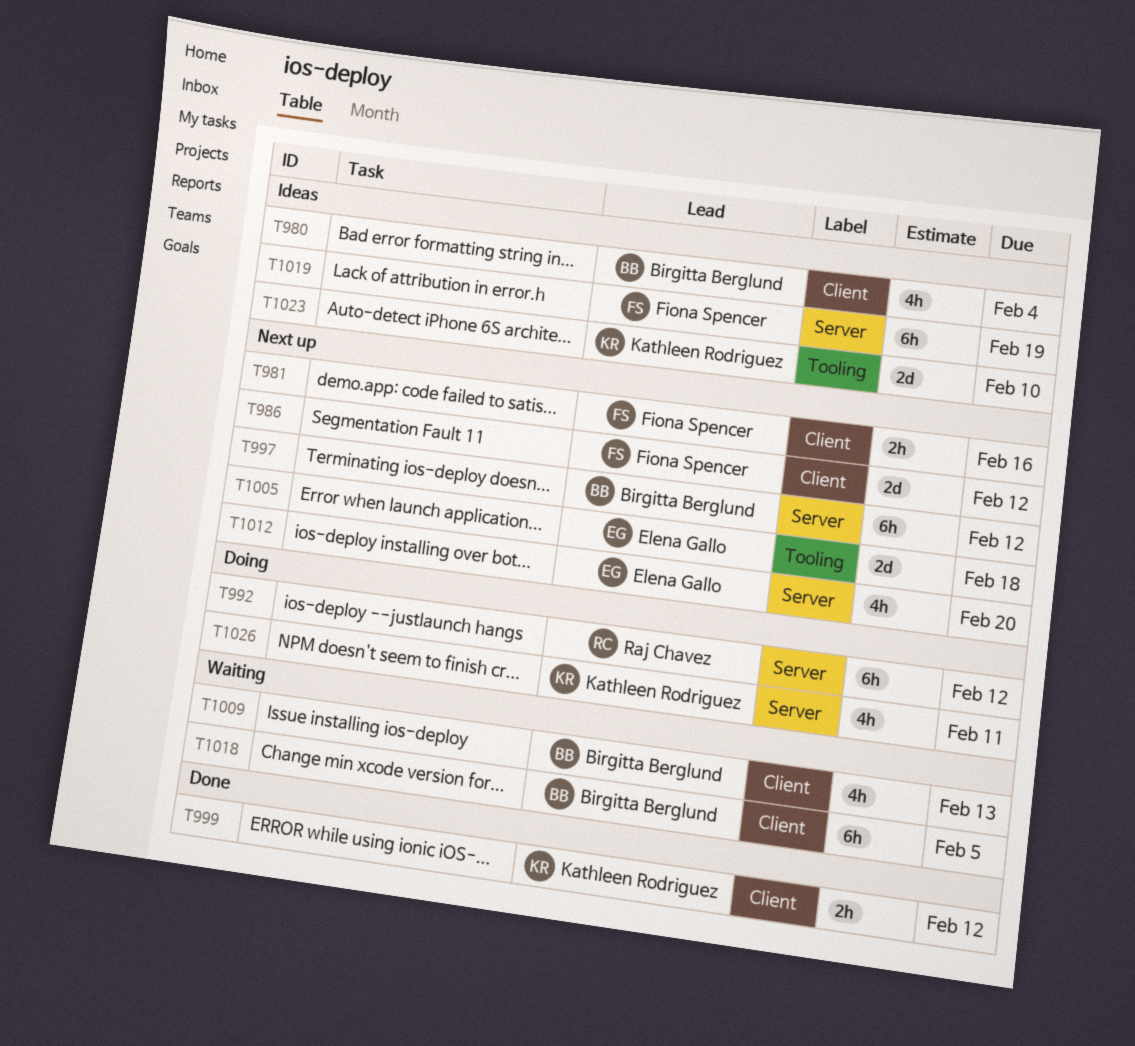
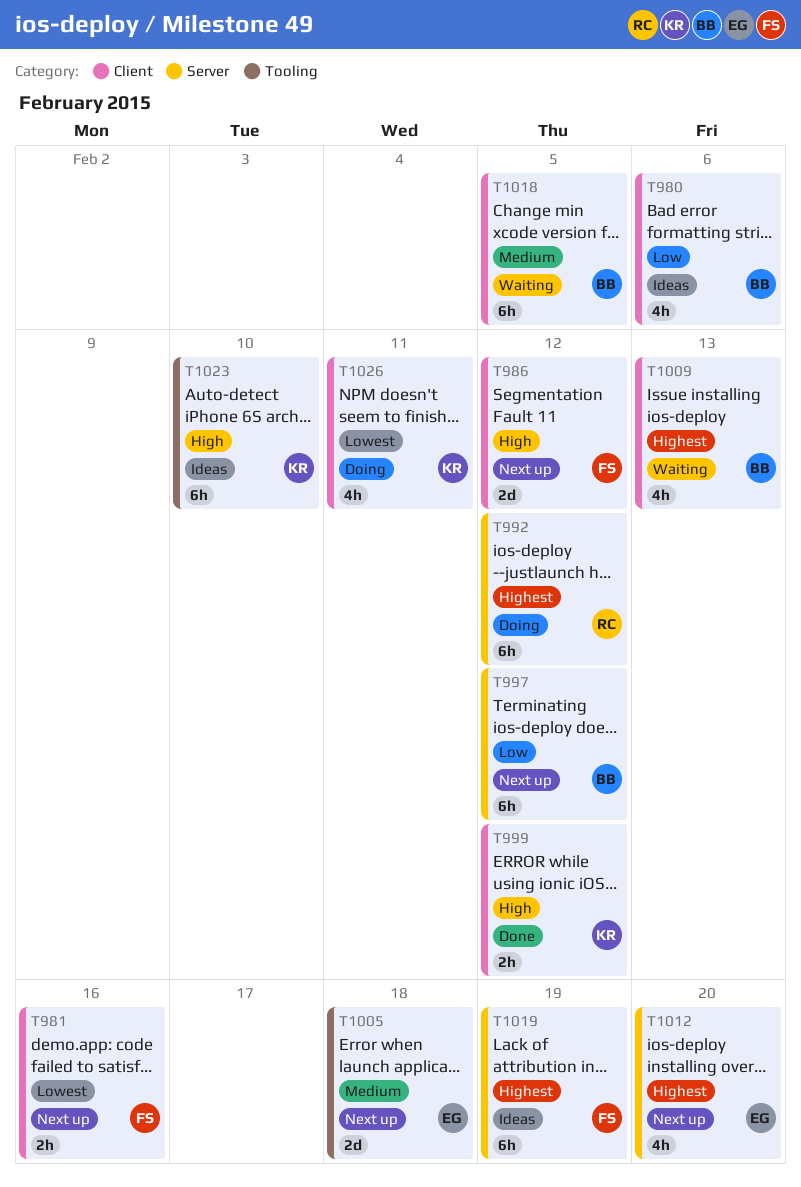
T980, due: Feb 4 -> Feb 6
T1023, estimate: 2d -> 6h
T1026, label: Server -> Client

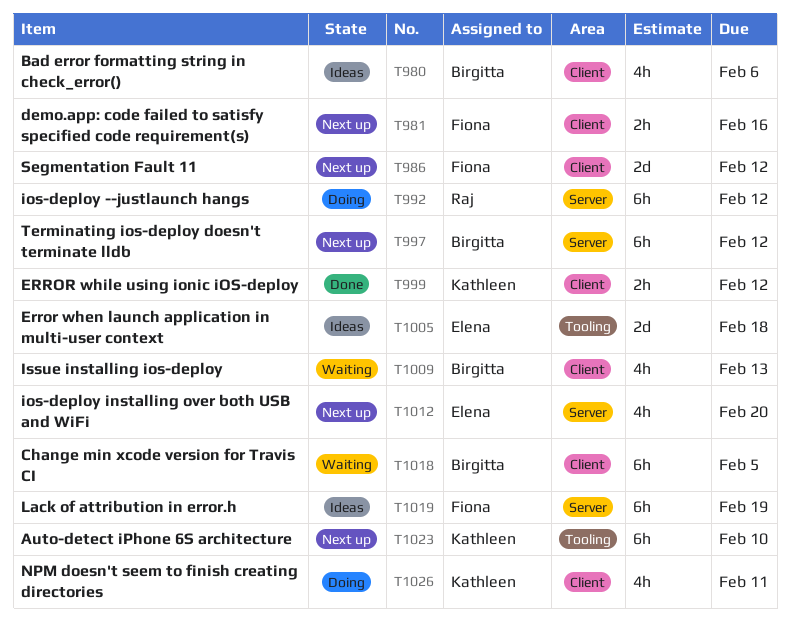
T1005, status: Next up -> Ideas
T1023, status: Ideas -> Next up

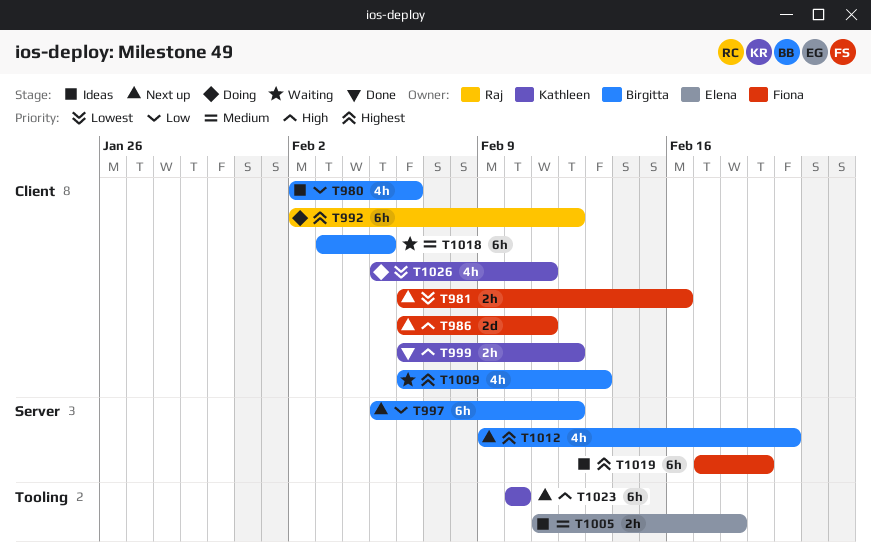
T986, due: Feb 12 -> Feb 11
T992, label: Server -> Client
T1005, estimate: 2d -> 2h
T1012, owner: Elena -> Birgitta

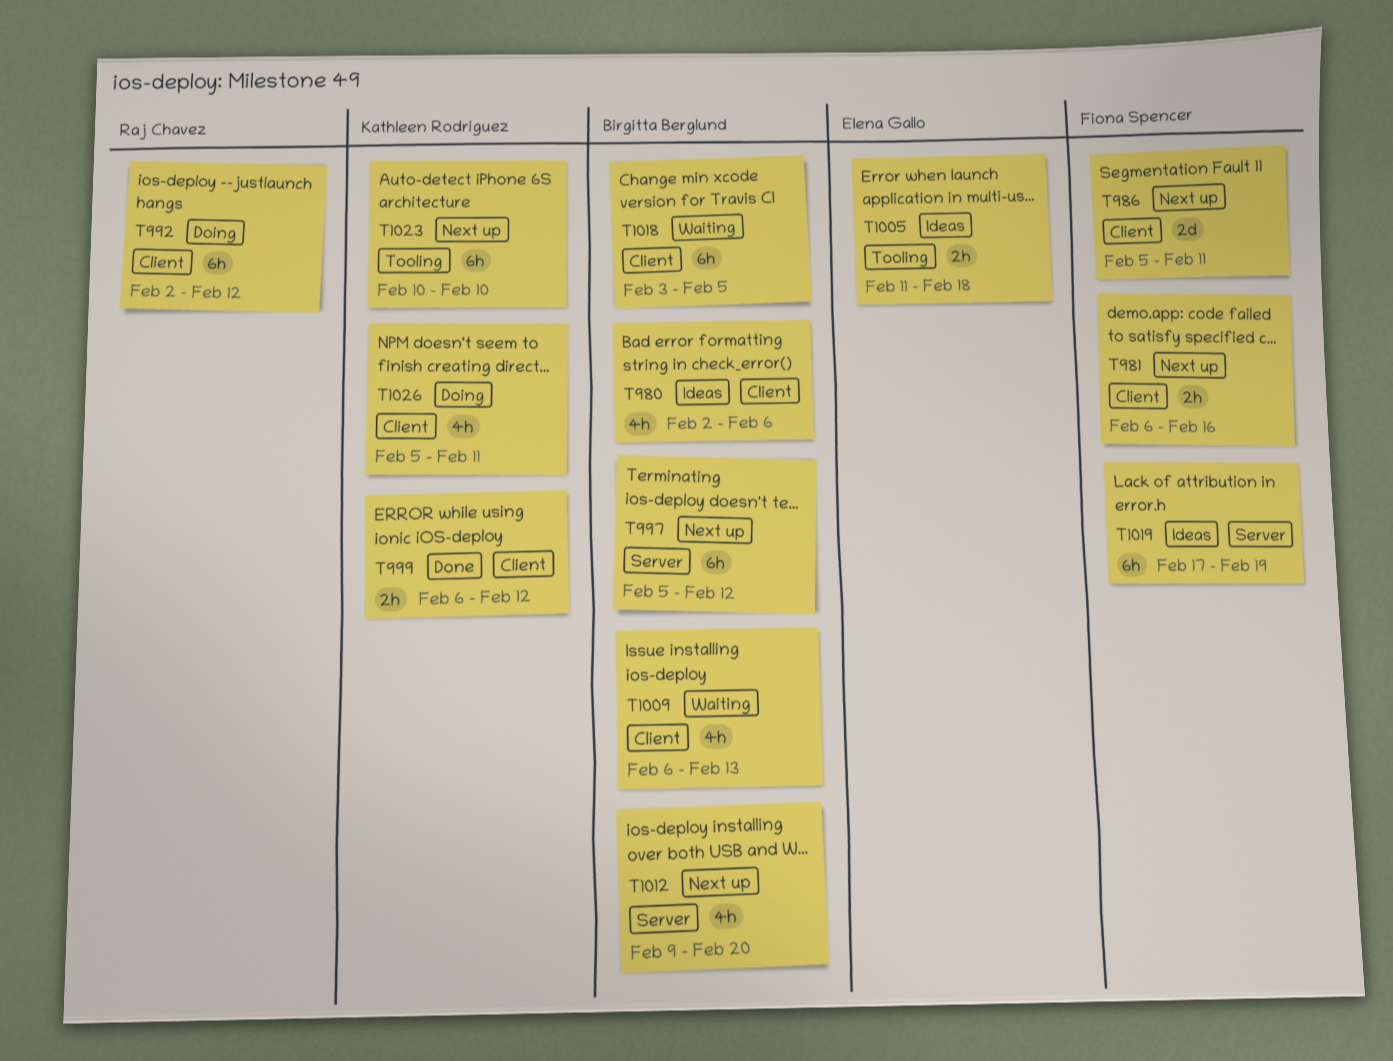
T986, start: Feb 6 -> Feb 5

